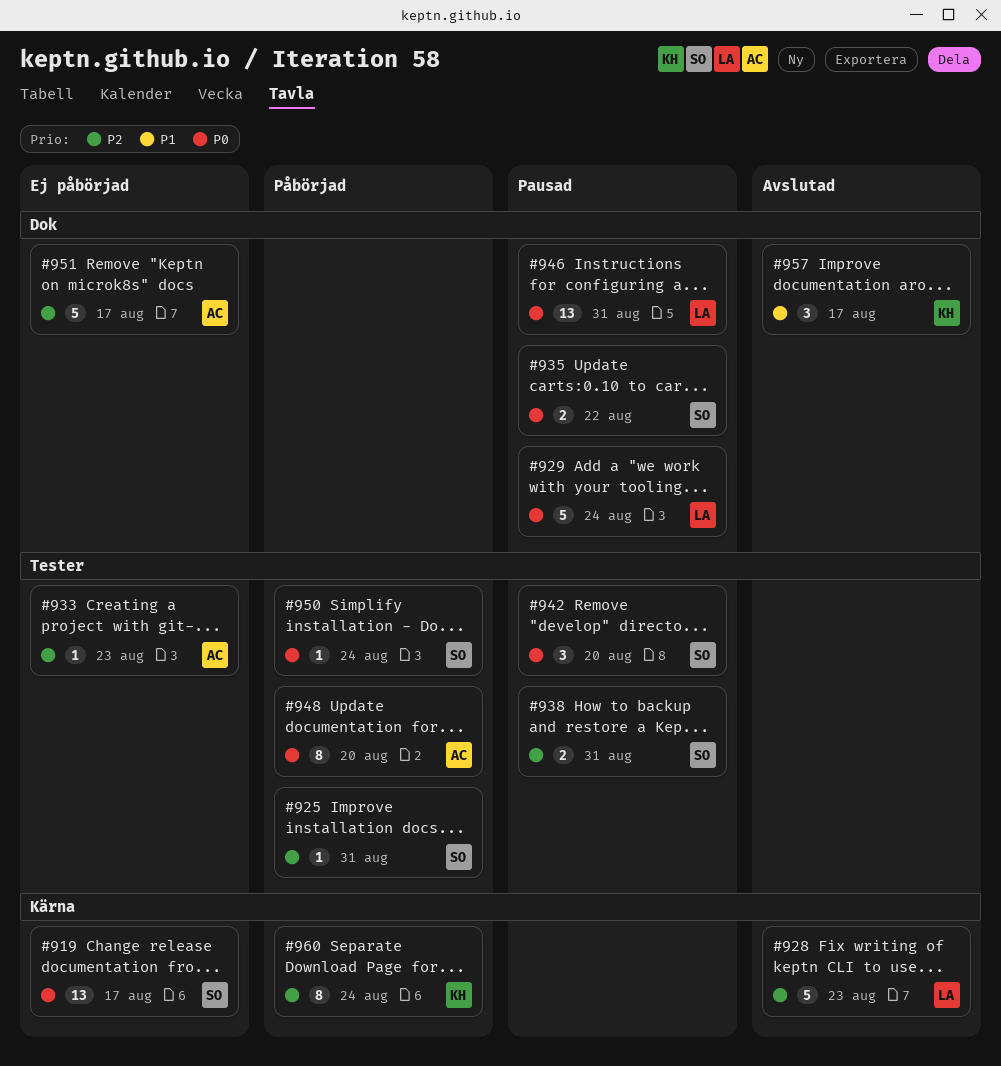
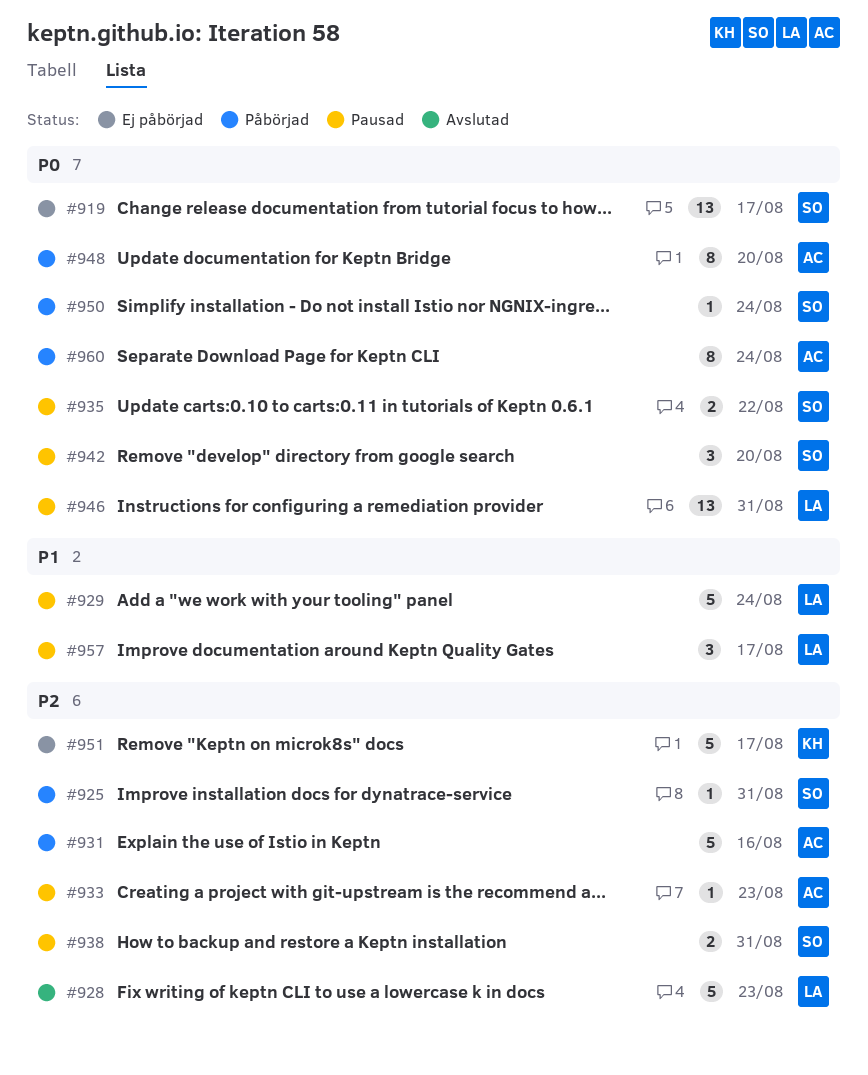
#929, priority: P0 -> P1
#931: none -> present
#933, status: Ej påbörjad -> Pausad
#951, owner: AC -> KH
#957, status: Avslutad -> Pausad
#957, owner: KH -> LA
#960, owner: KH -> AC
#960, priority: P2 -> P0

